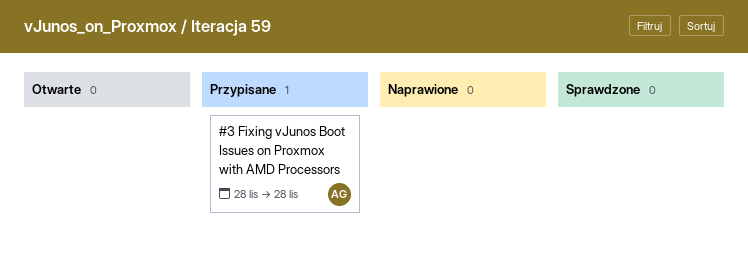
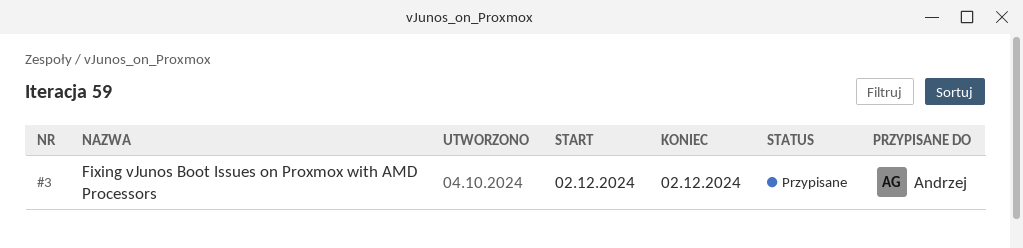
#3, start: Nov 28 -> Dec 2
#3, due: Nov 28 -> Dec 2

